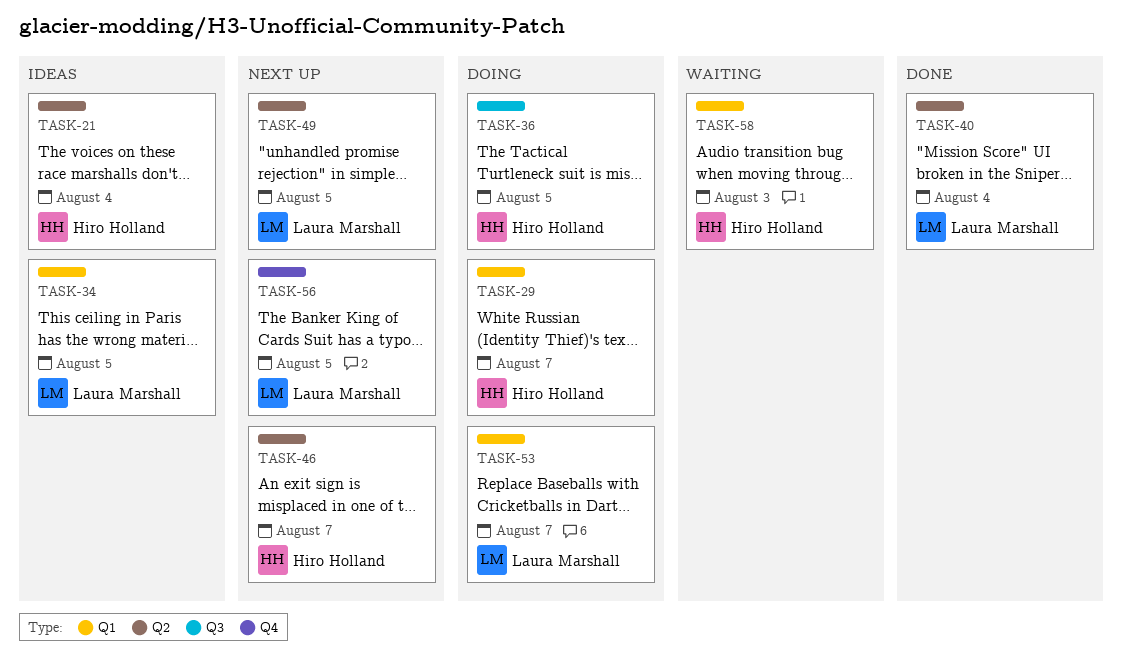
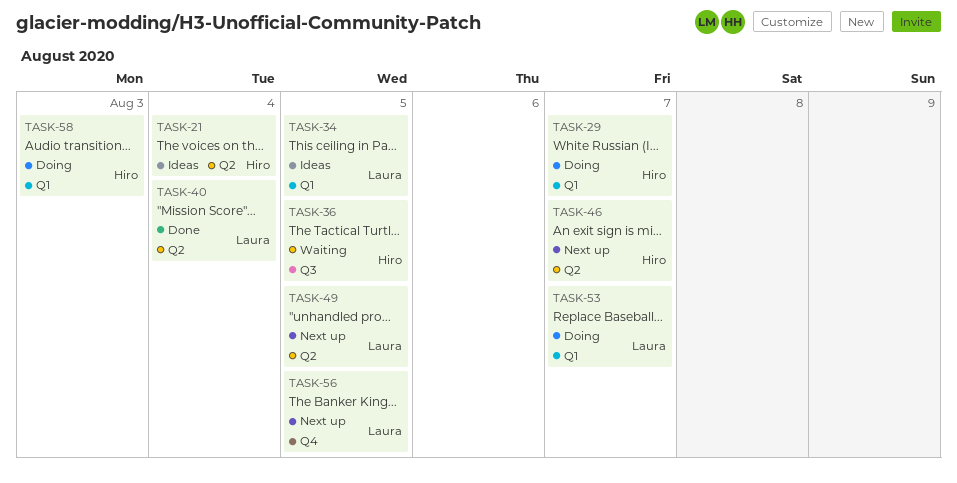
TASK-36, status: Doing -> Waiting
TASK-58, status: Waiting -> Doing

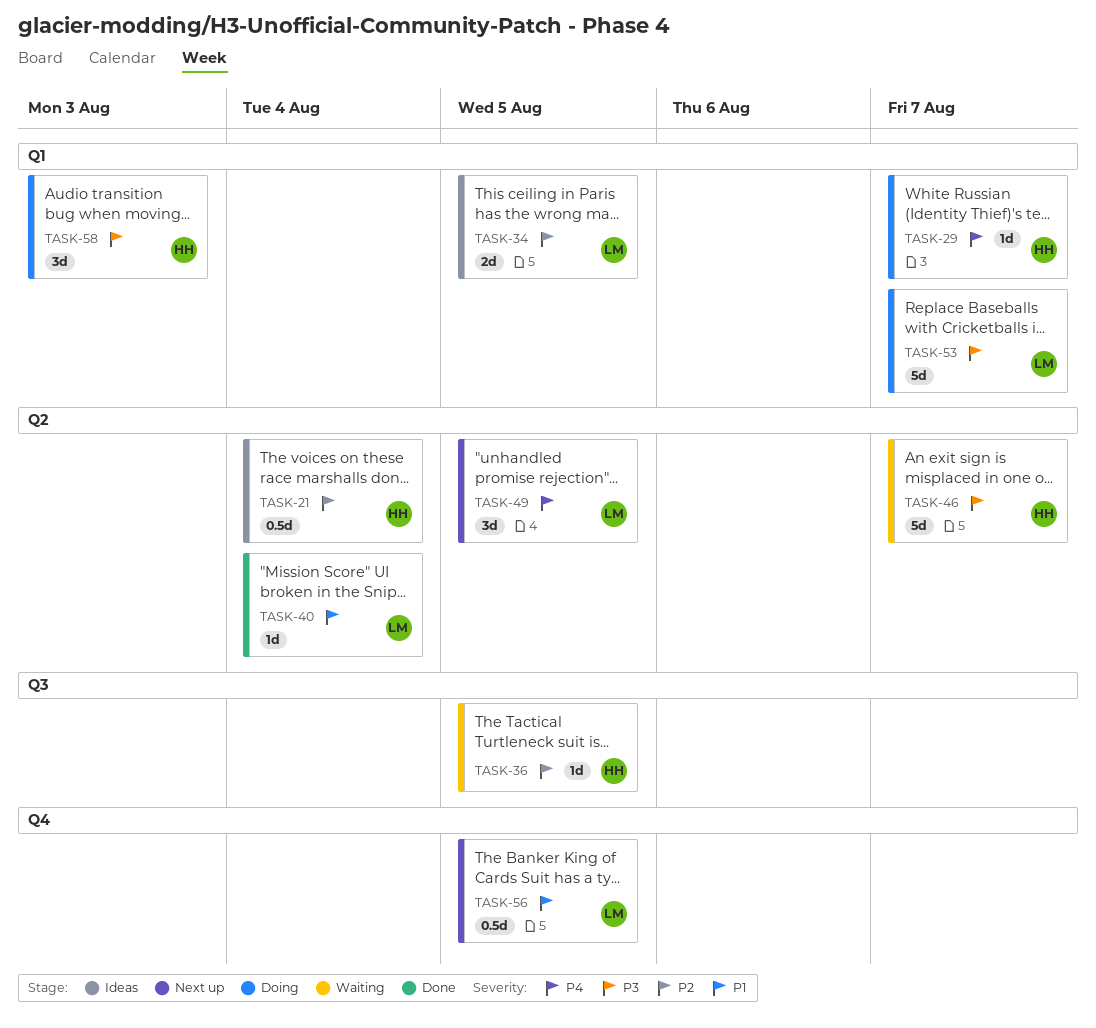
TASK-46, status: Next up -> Waiting

